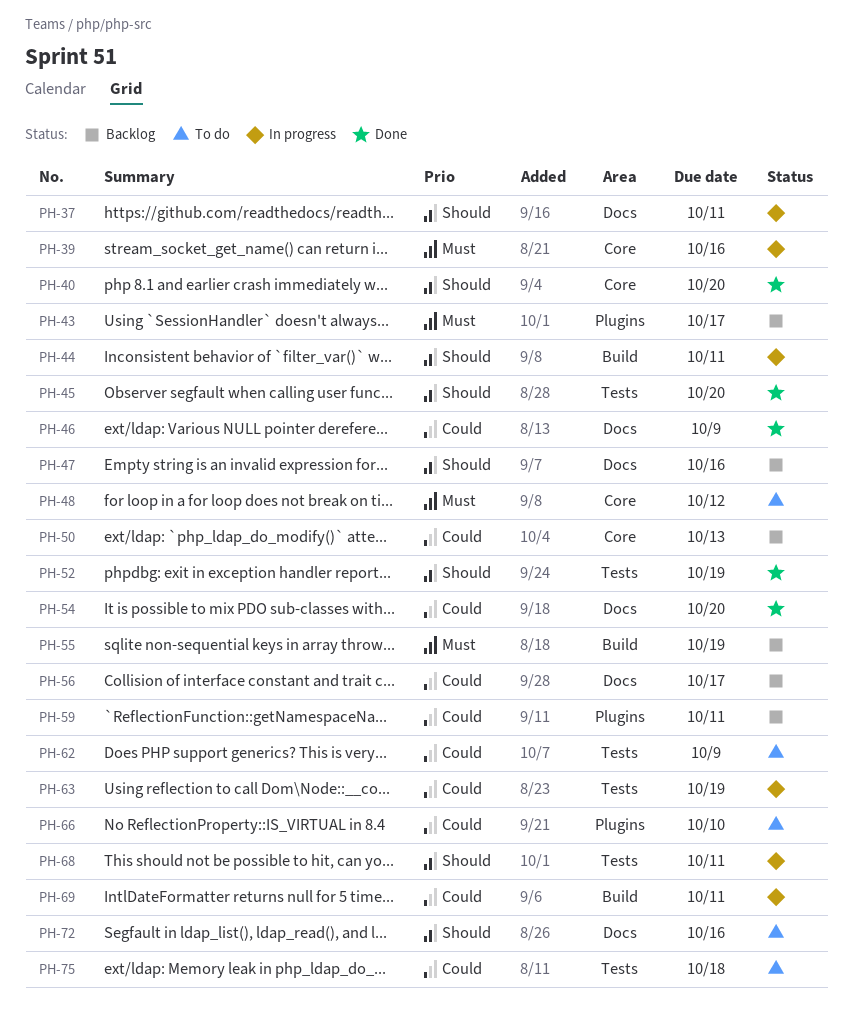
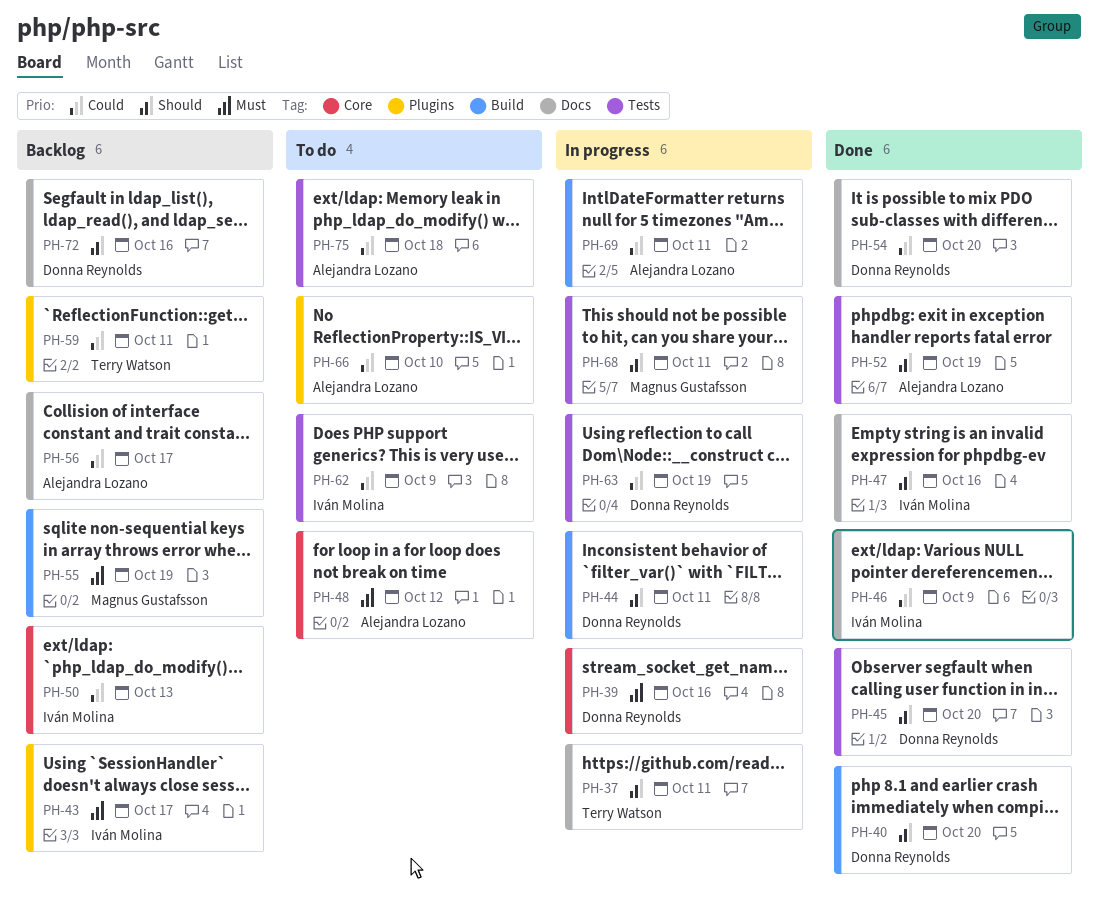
PH-40, label: Core -> Build
PH-47, status: Backlog -> Done
PH-72, status: To do -> Backlog

